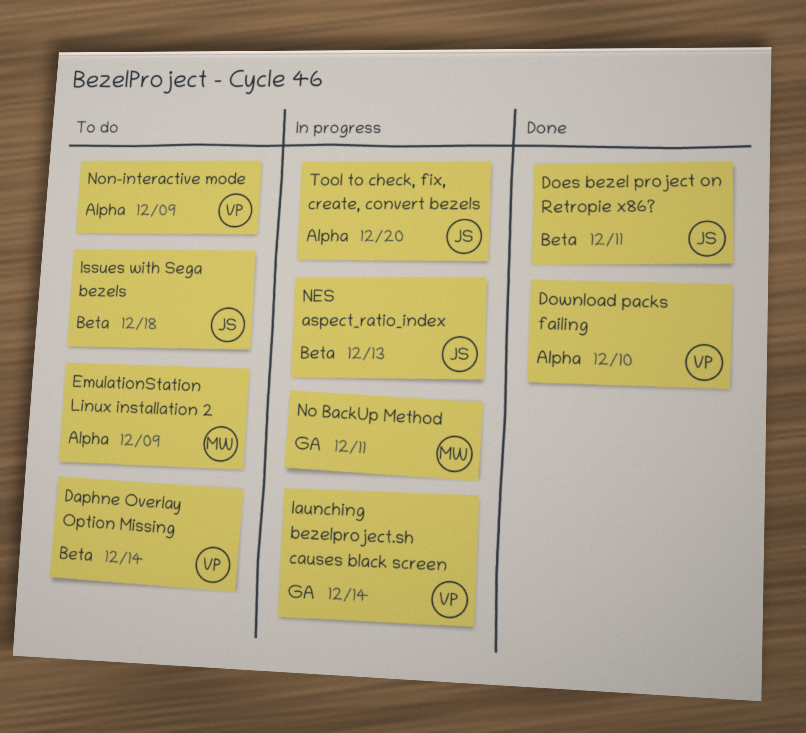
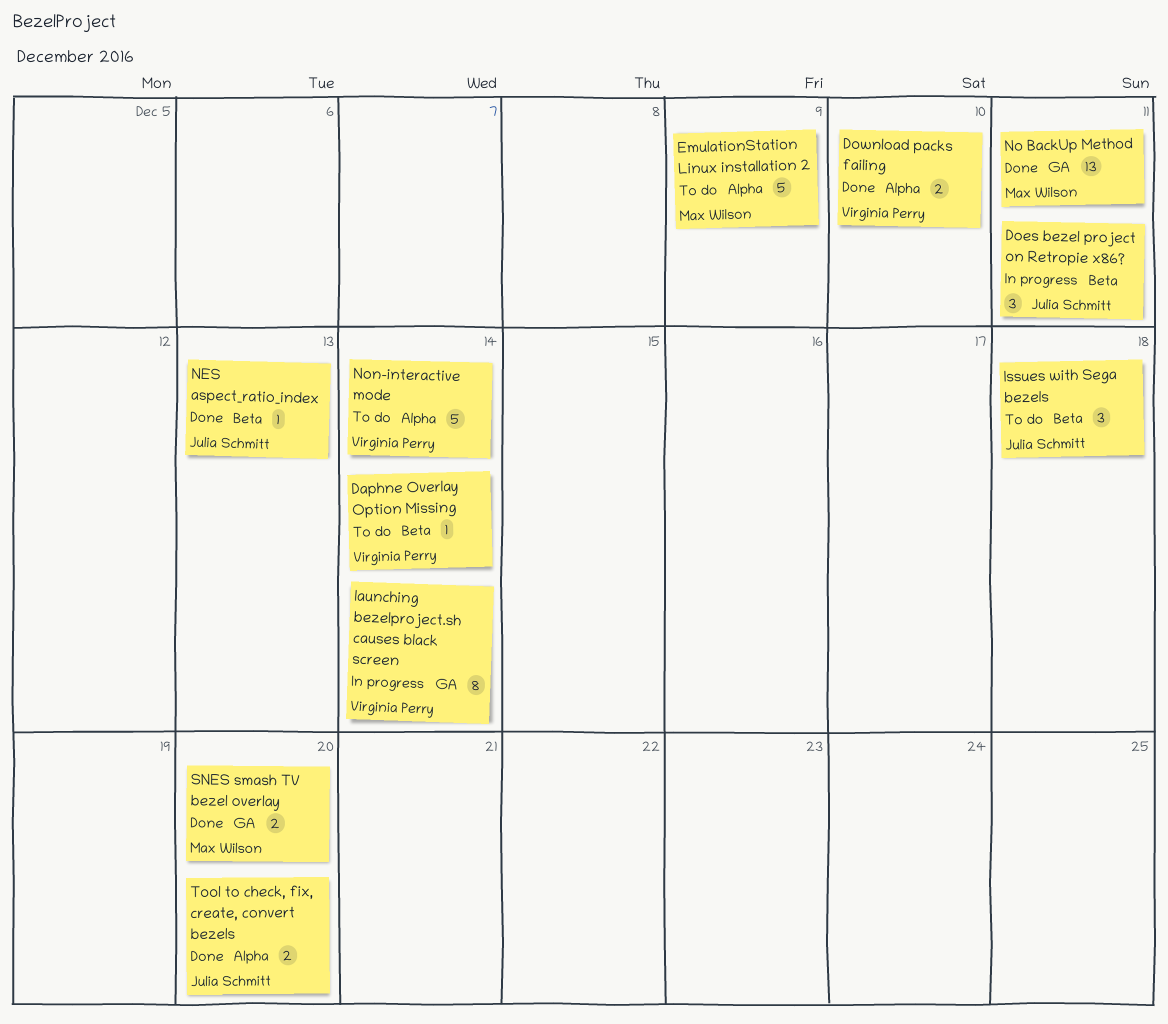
Does bezel project on Retropie x86?, status: Done -> In progress
NES aspect_ratio_index, status: In progress -> Done
No BackUp Method, status: In progress -> Done
Non-interactive mode, due: Dec 9 -> Dec 14
SNES smash TV bezel overlay: none -> present
Tool to check, fix, create, convert bezels, status: In progress -> Done

